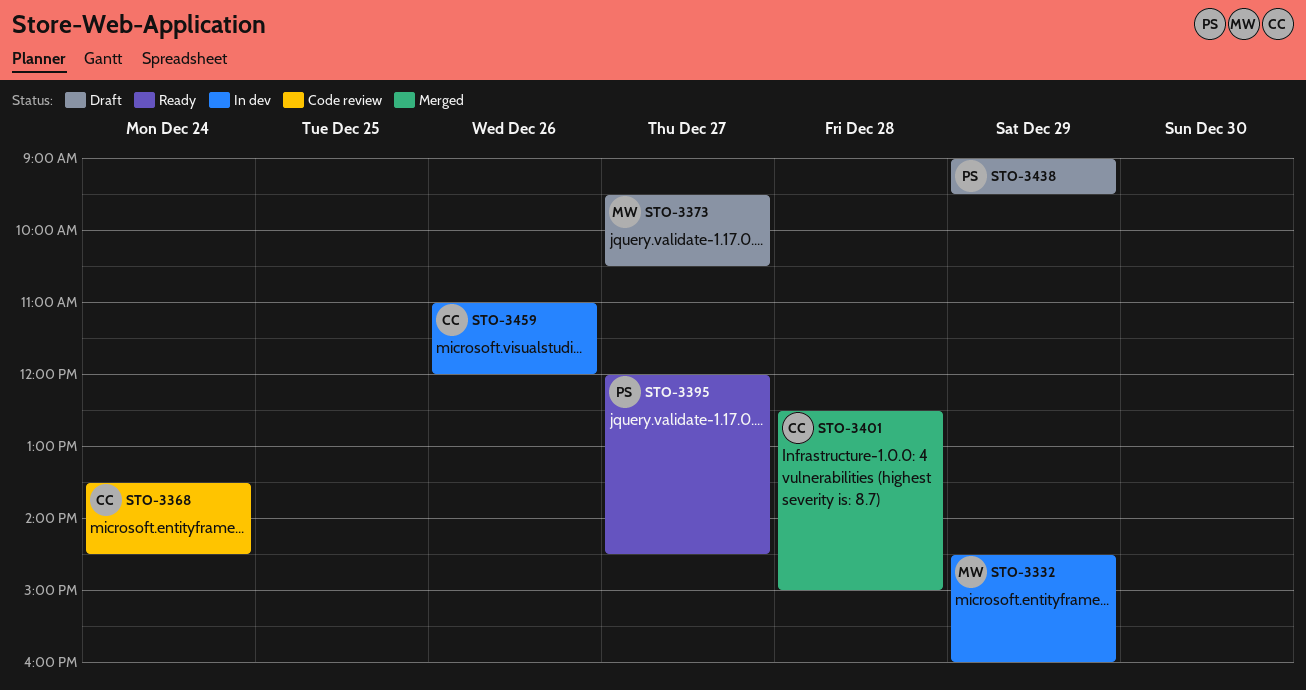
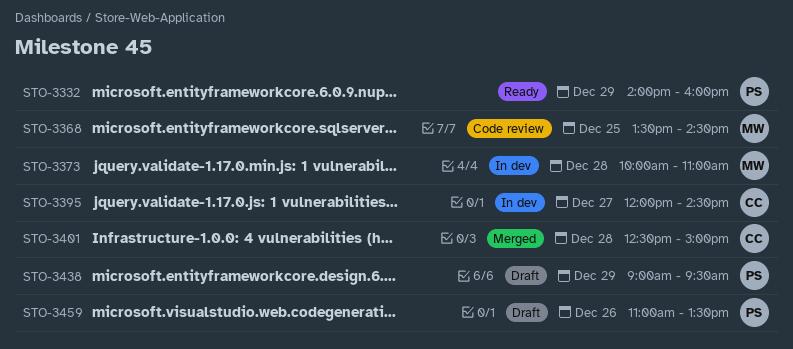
STO-3332, status: In dev -> Ready
STO-3332, owner: MW -> PS
STO-3332, begins: 14:30 -> 14:00
STO-3368, owner: CC -> MW
STO-3368, day: Dec 24 -> Dec 25
STO-3373, status: Draft -> In dev
STO-3373, day: Dec 27 -> Dec 28
STO-3373, begins: 09:30 -> 10:00
STO-3373, ends: 10:30 -> 11:00
STO-3395, status: Ready -> In dev
STO-3395, owner: PS -> CC
STO-3459, status: In dev -> Draft
STO-3459, owner: CC -> PS
STO-3459, ends: 12:00 -> 13:30

